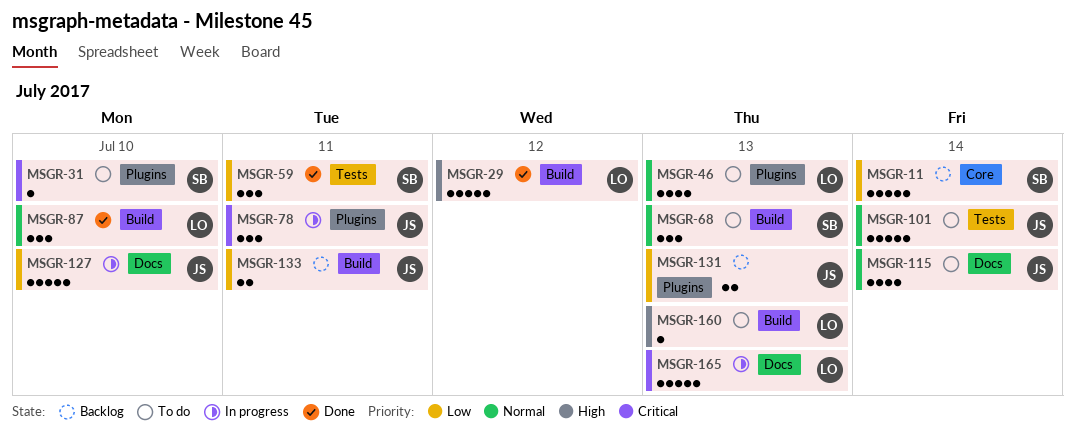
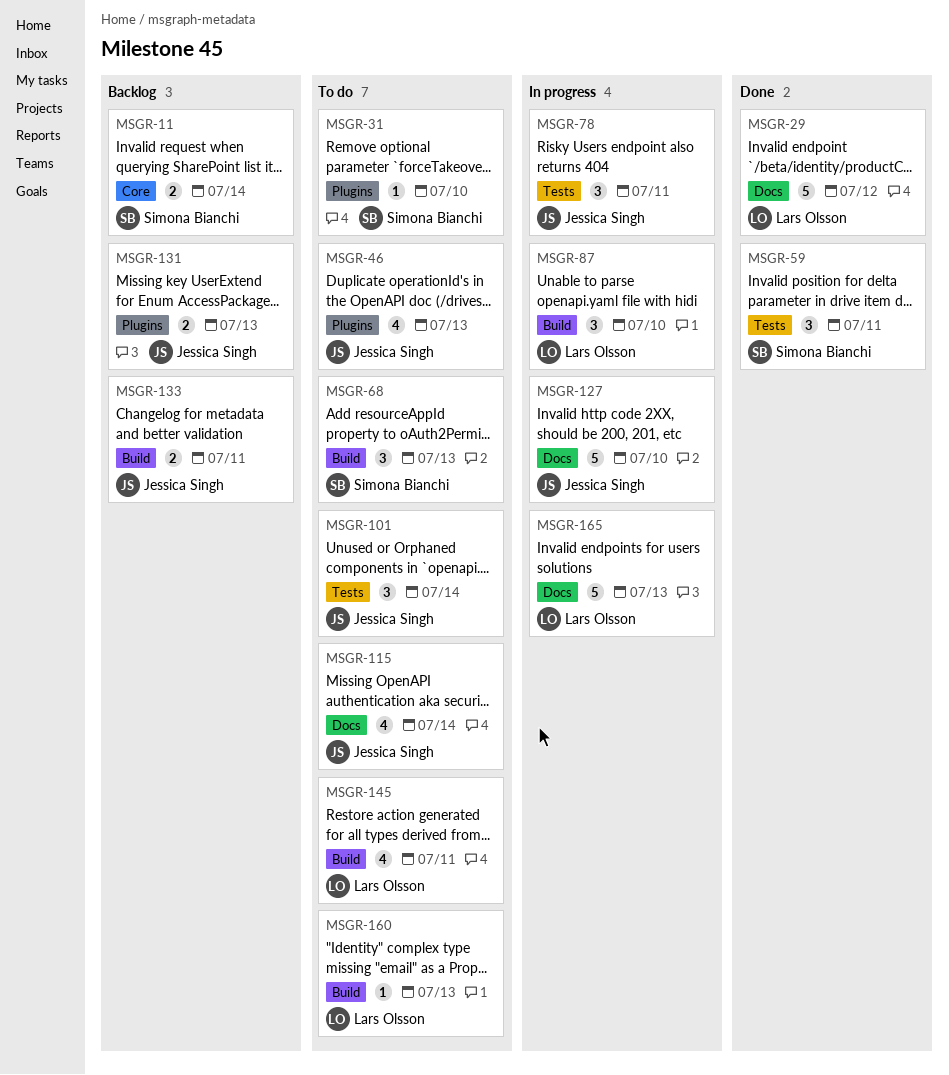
MSGR-11, estimate: 5 -> 2
MSGR-29, label: Build -> Docs
MSGR-46, owner: Lars Olsson -> Jessica Singh
MSGR-78, label: Plugins -> Tests
MSGR-87, status: Done -> In progress
MSGR-101, estimate: 5 -> 3
MSGR-145: none -> present

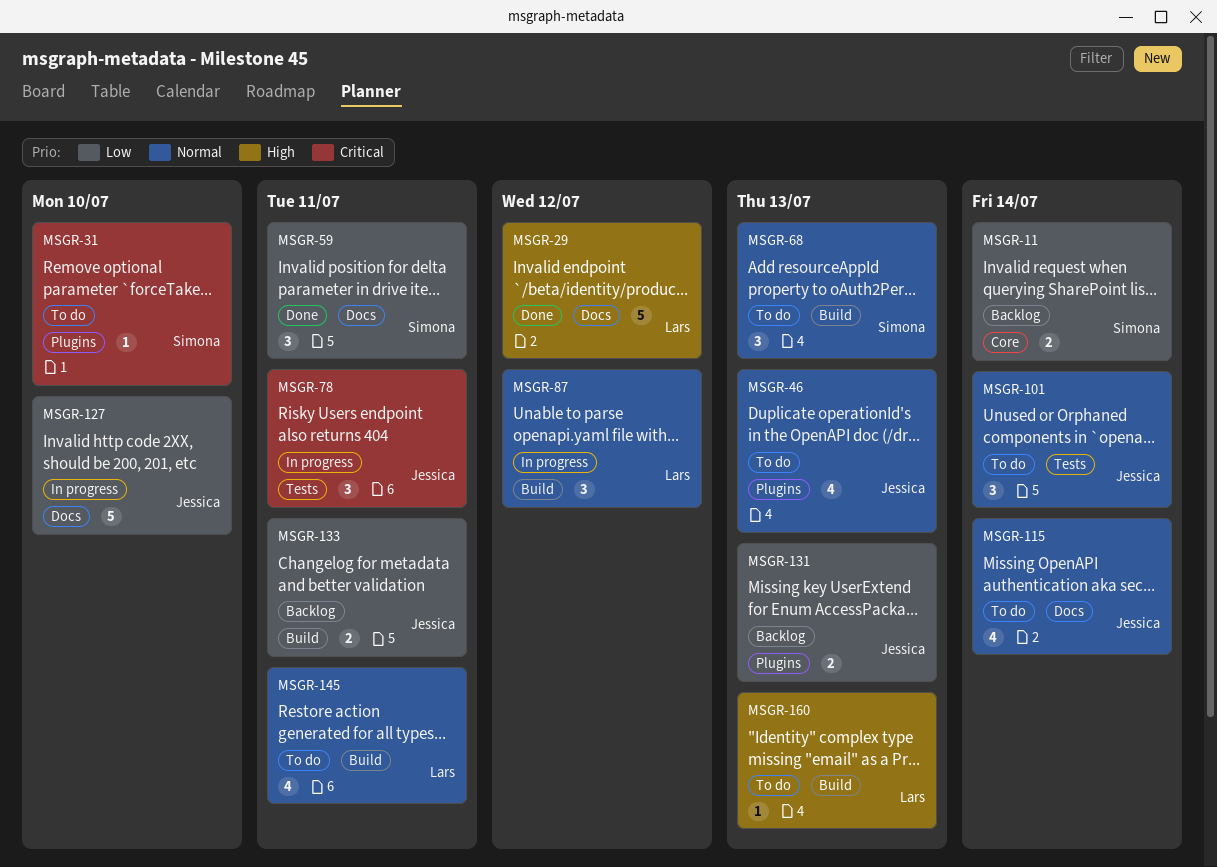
MSGR-59, label: Tests -> Docs
MSGR-87, due: Jul 10 -> Jul 12
MSGR-165: present -> none

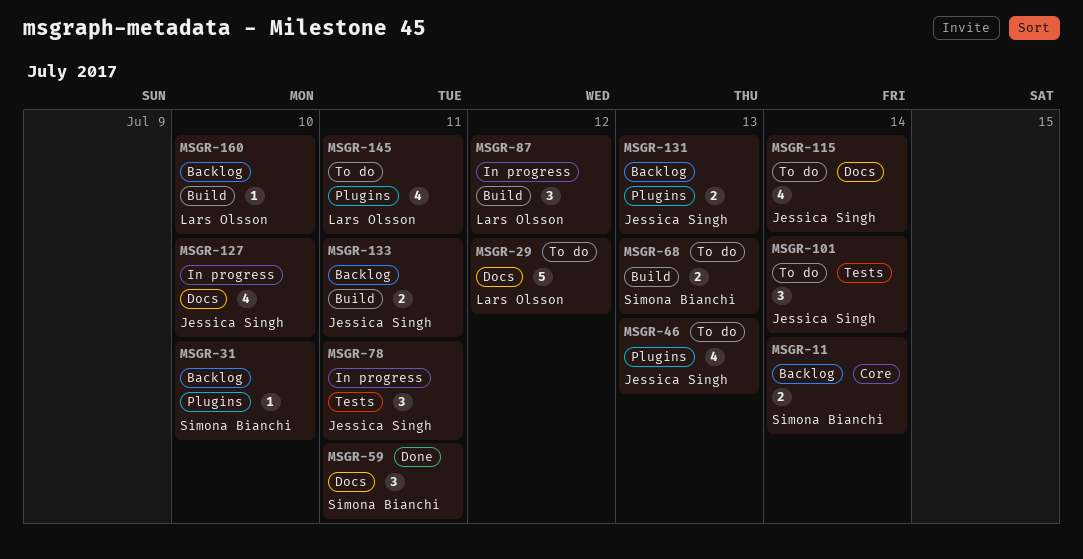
MSGR-29, status: Done -> To do
MSGR-31, status: To do -> Backlog
MSGR-68, estimate: 3 -> 2
MSGR-127, estimate: 5 -> 4
MSGR-145, label: Build -> Plugins
MSGR-160, status: To do -> Backlog
MSGR-160, due: Jul 13 -> Jul 10

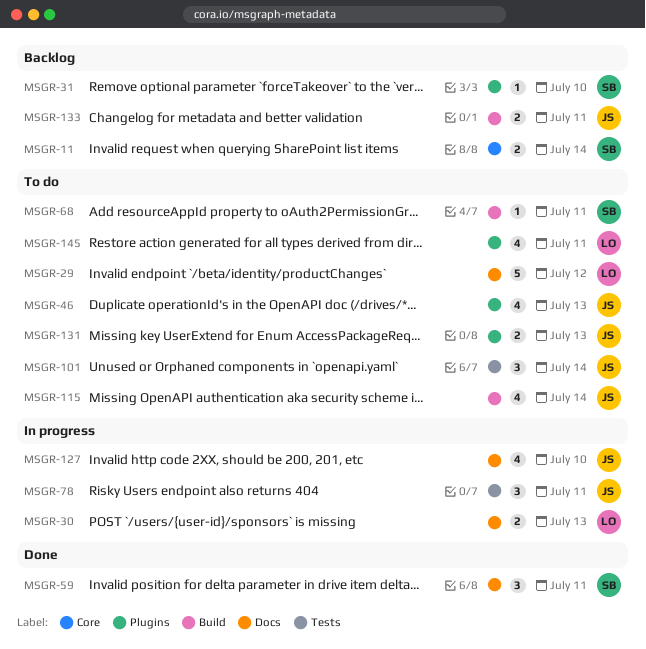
MSGR-30: none -> present
MSGR-68, estimate: 2 -> 1
MSGR-68, due: Jul 13 -> Jul 11
MSGR-87: present -> none
MSGR-115, label: Docs -> Build
MSGR-131, status: Backlog -> To do
MSGR-160: present -> none

